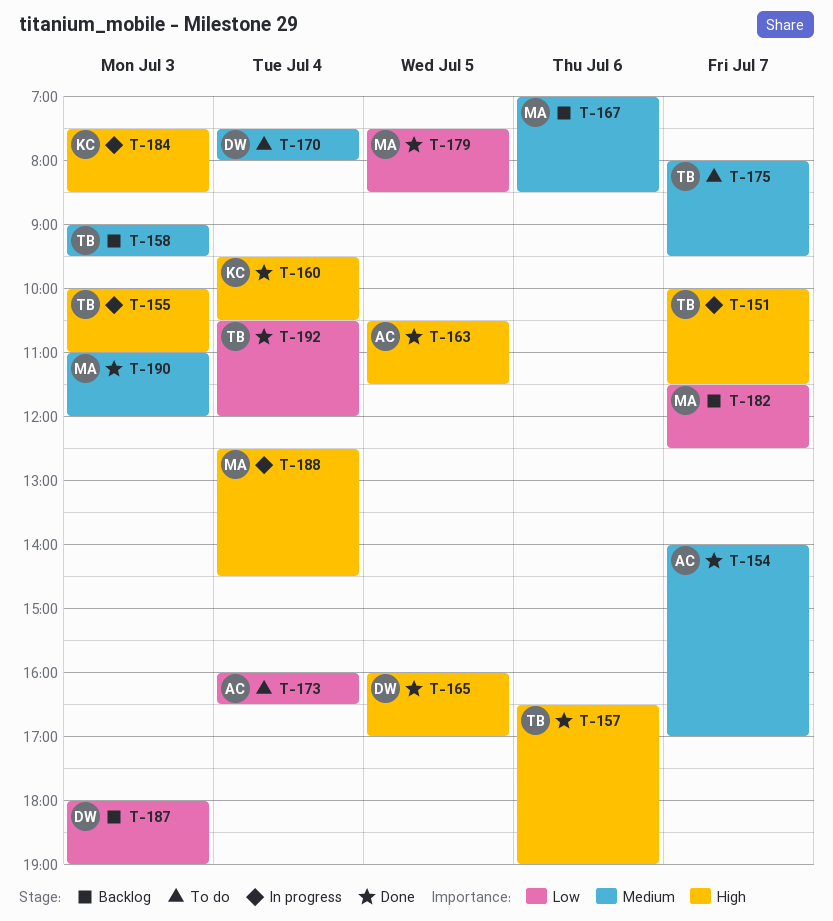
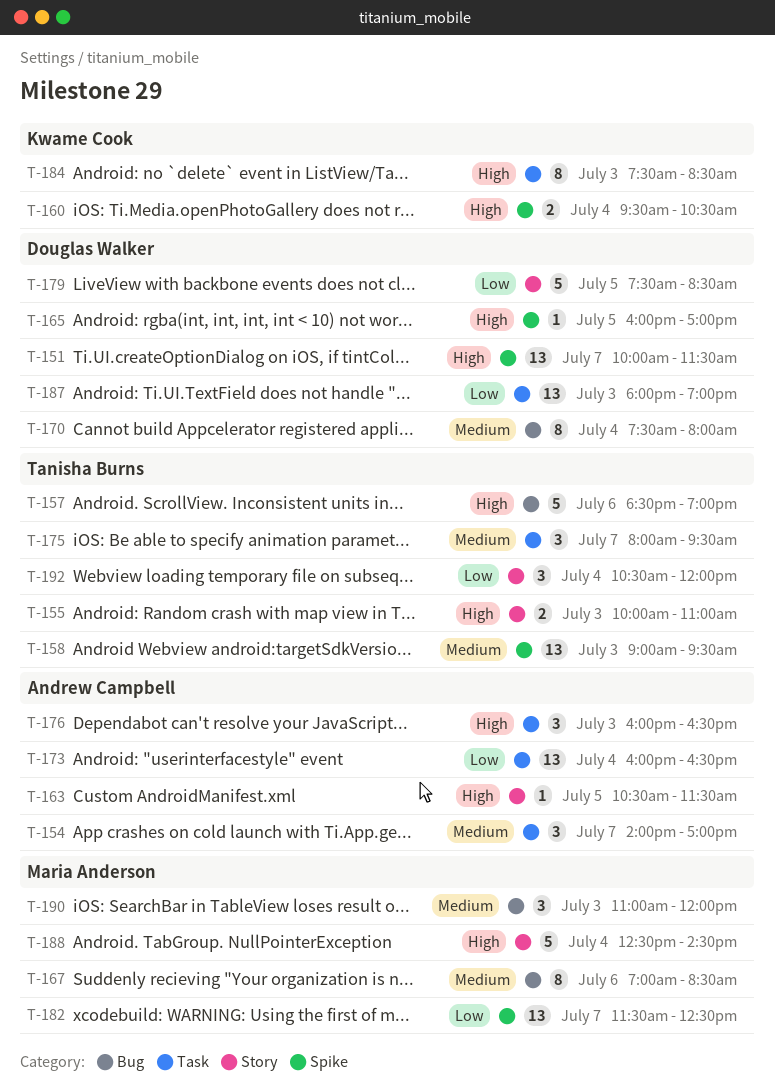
T-151, owner: Tanisha Burns -> Douglas Walker
T-157, begins: 16:30 -> 18:30
T-176: none -> present
T-179, owner: Maria Anderson -> Douglas Walker

